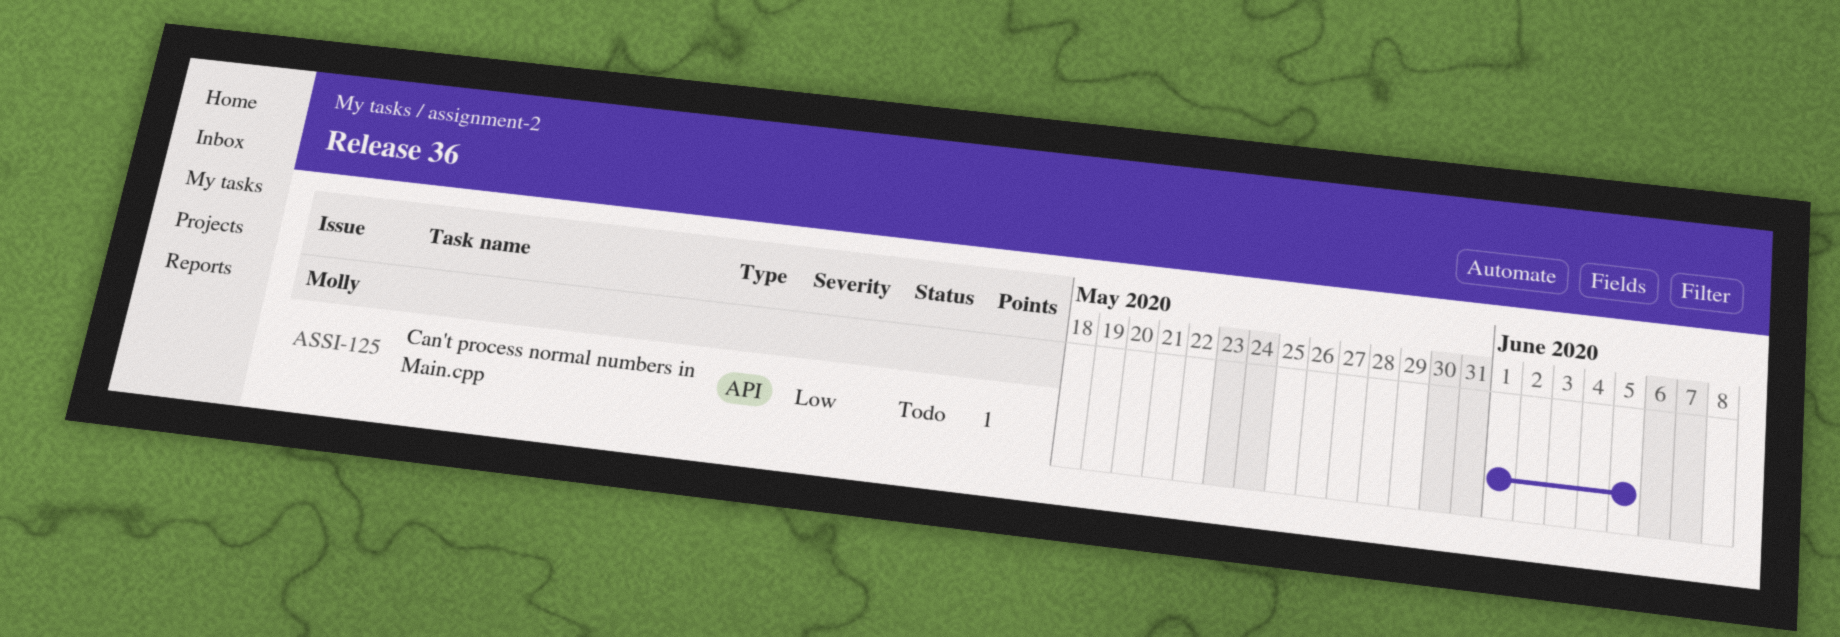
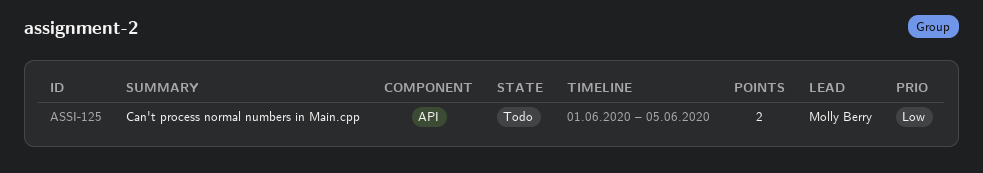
ASSI-125, estimate: 1 -> 2

